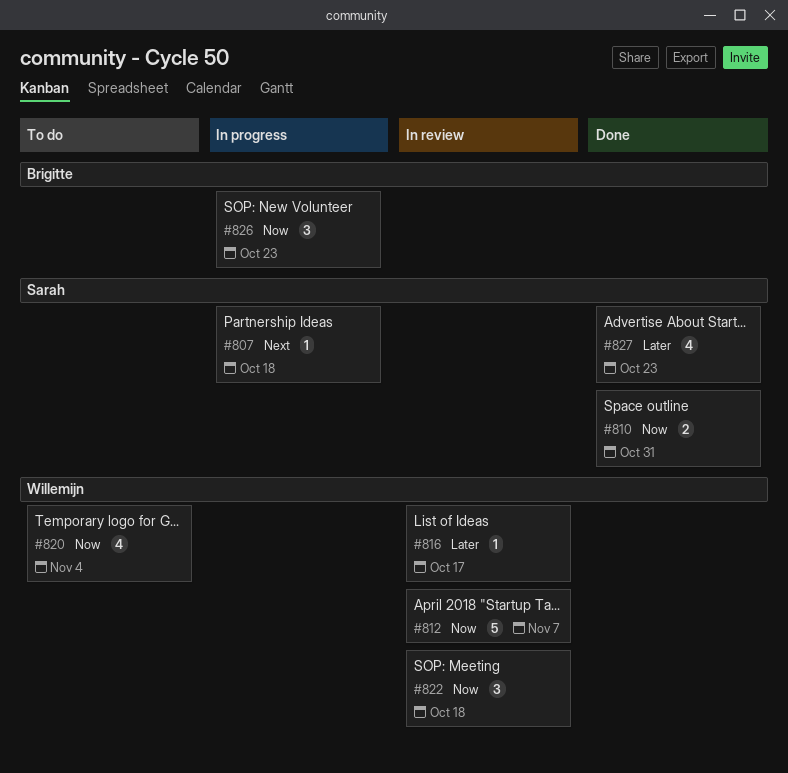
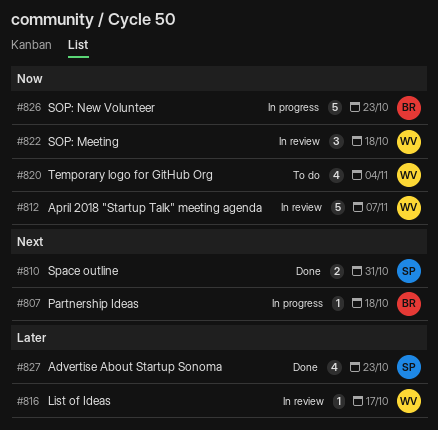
#807, owner: Sarah -> Brigitte
#810, priority: Now -> Next
#826, estimate: 3 -> 5

